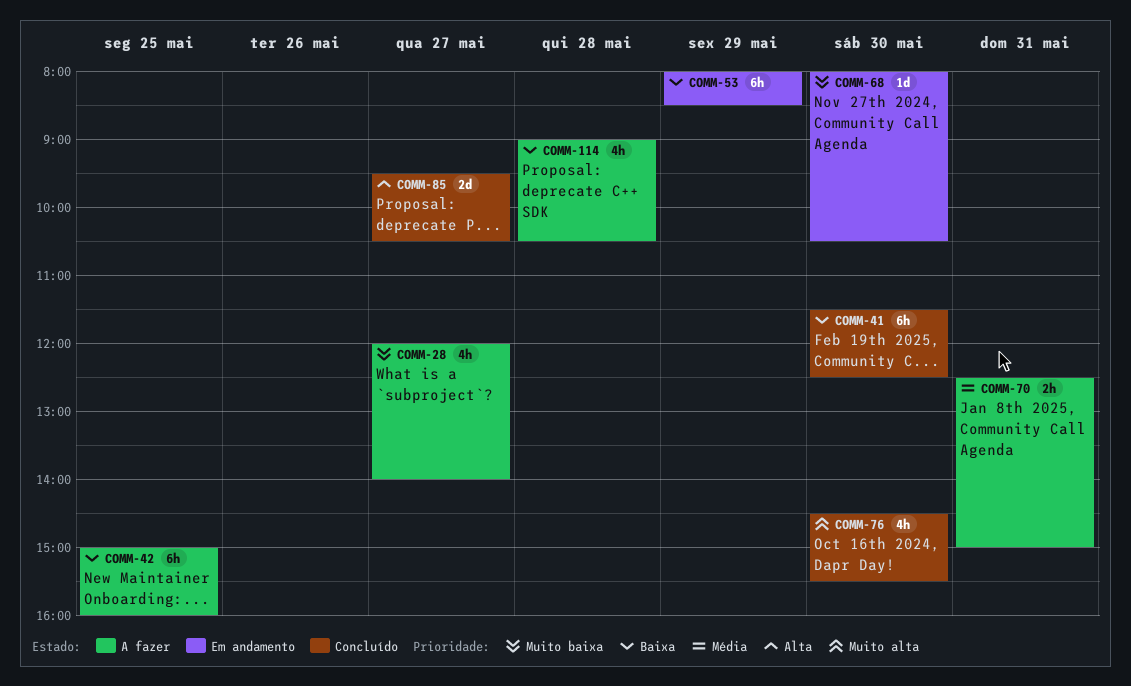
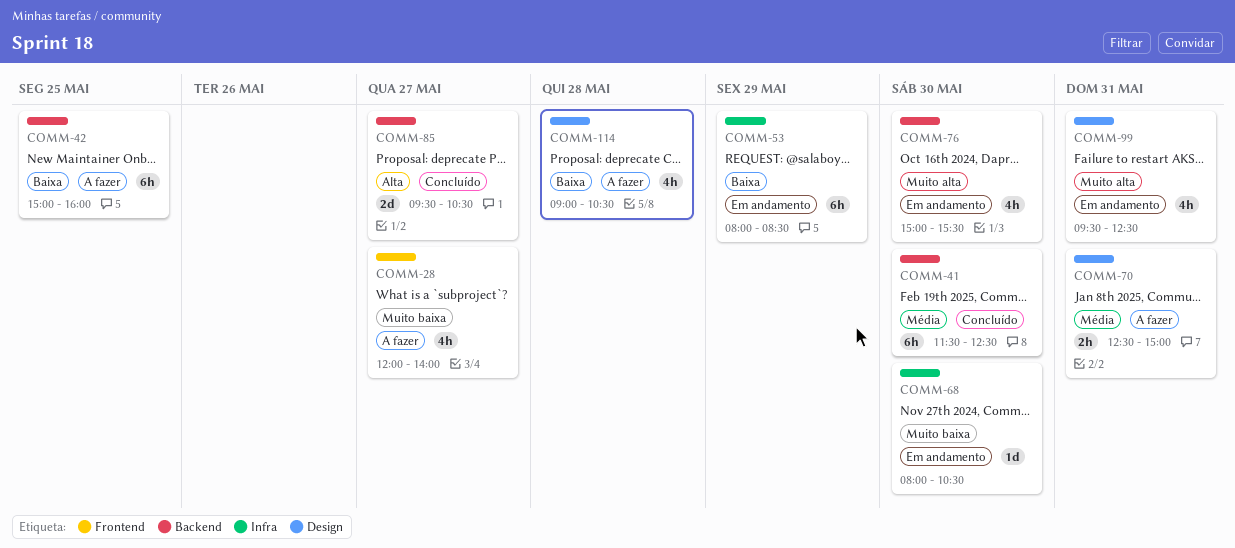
COMM-41, priority: Baixa -> Média
COMM-76, status: Concluído -> Em andamento
COMM-76, begins: 14:30 -> 15:00
COMM-99: none -> present

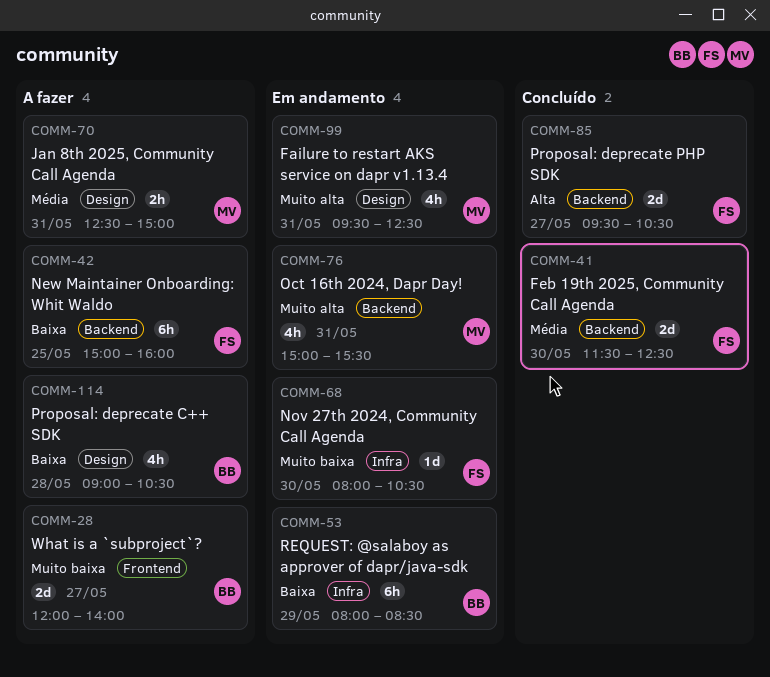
COMM-28, estimate: 4h -> 2d
COMM-41, estimate: 6h -> 2d
COMM-76, day: May 30 -> May 31

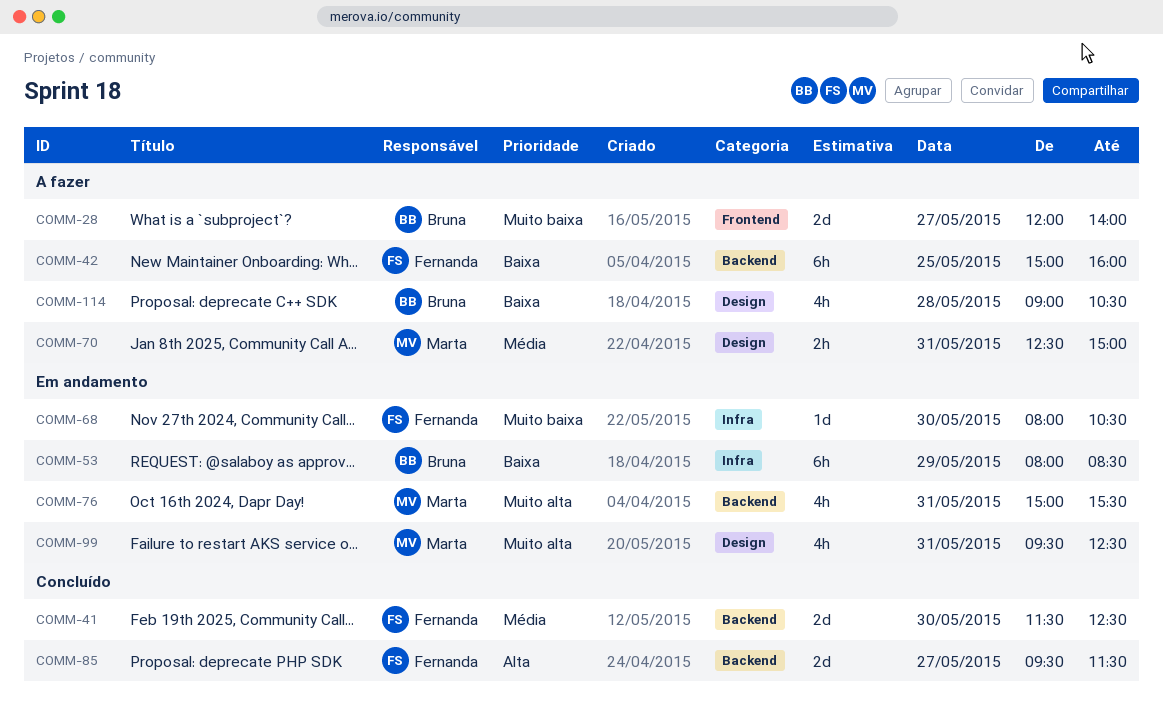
COMM-85, ends: 10:30 -> 11:30

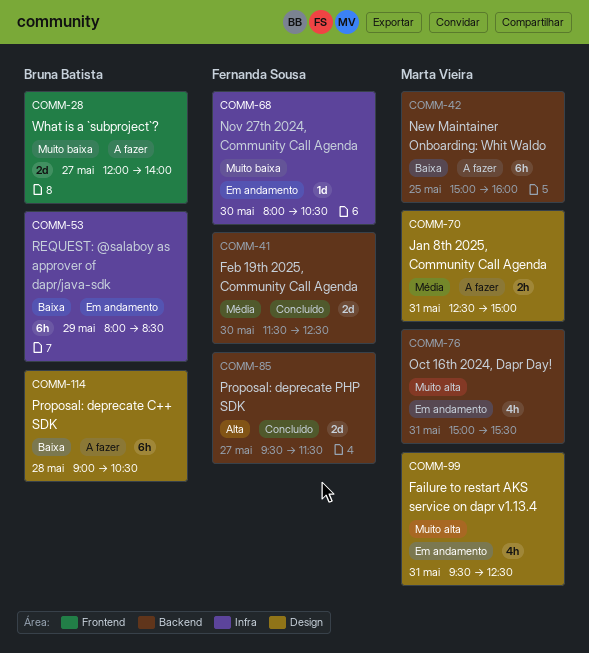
COMM-42, owner: Fernanda Sousa -> Marta Vieira
COMM-114, estimate: 4h -> 6h

